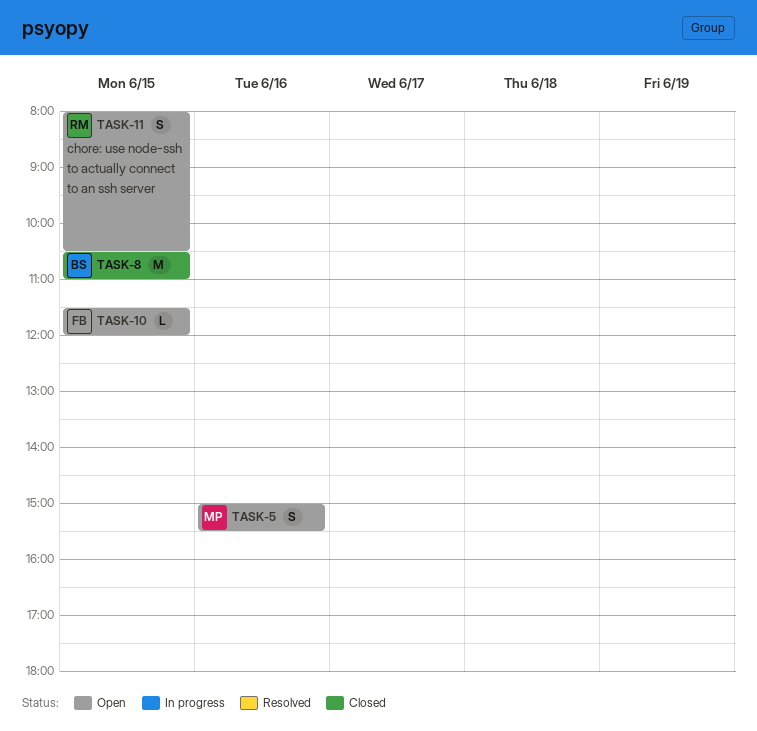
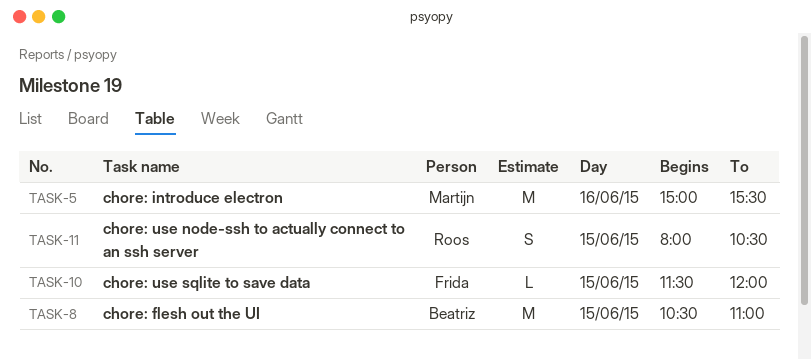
TASK-5, estimate: S -> M

